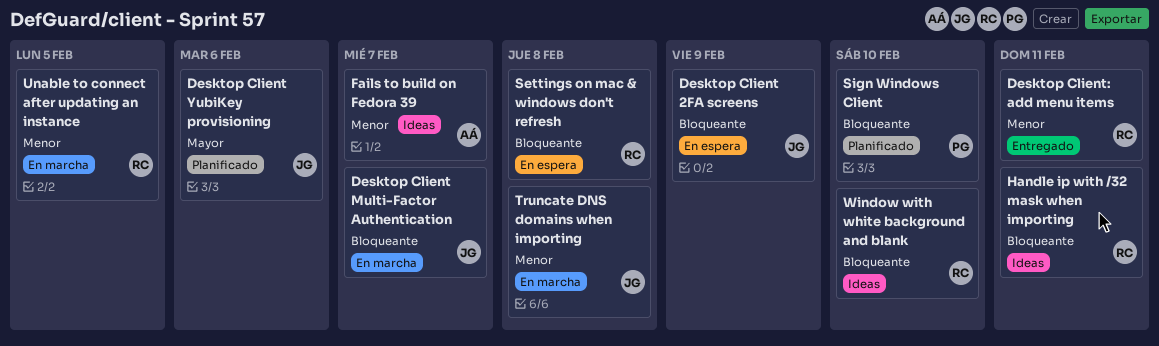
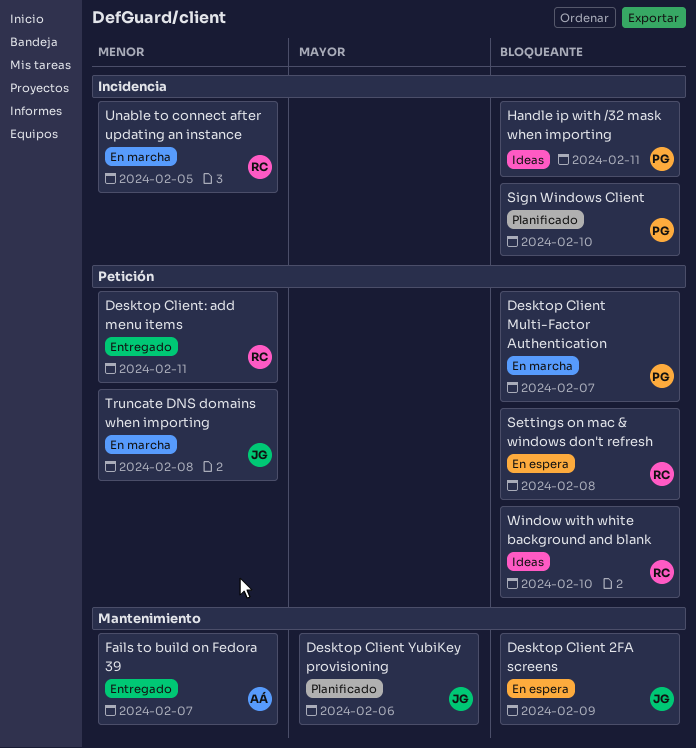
Desktop Client Multi-Factor Authentication, owner: JG -> PG
Fails to build on Fedora 39, status: Ideas -> Entregado
Handle ip with /32 mask when importing, owner: RC -> PG

